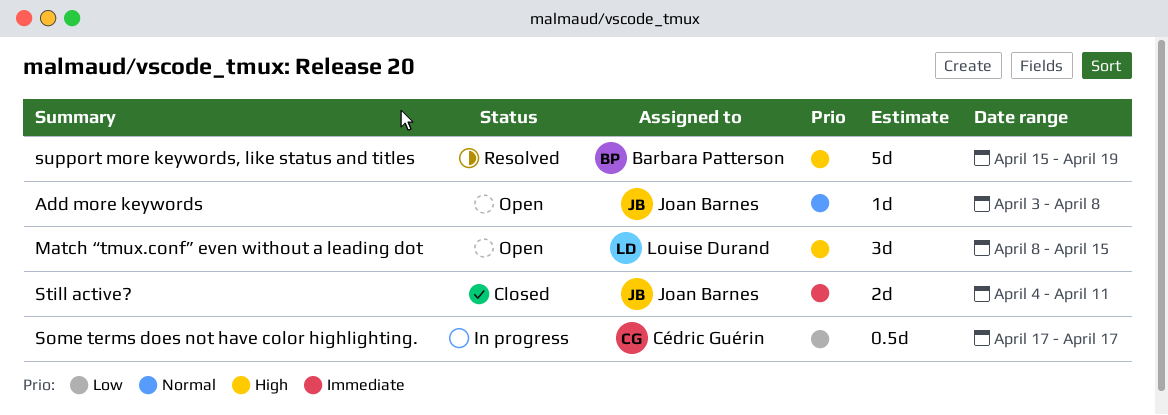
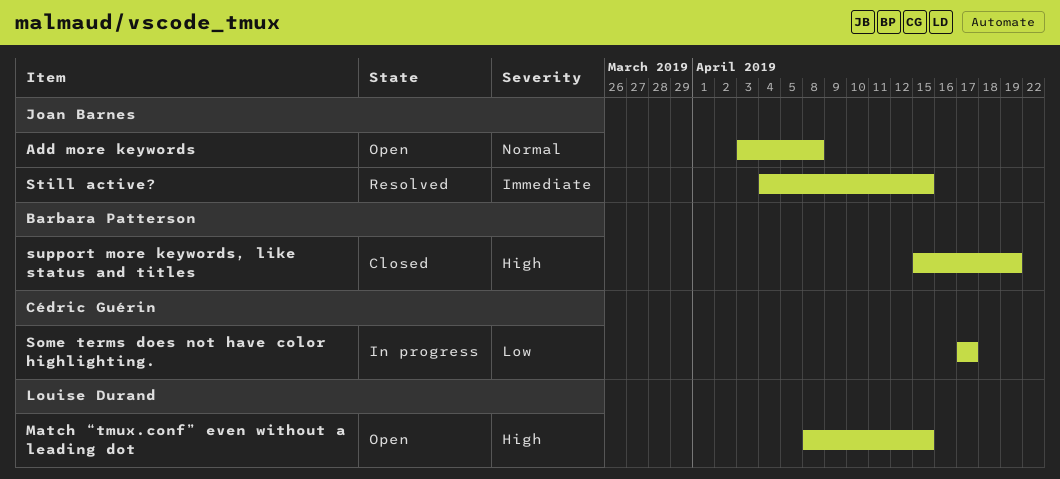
Still active?, status: Closed -> Resolved
Still active?, due: Apr 11 -> Apr 15
support more keywords, like status and titles, status: Resolved -> Closed

